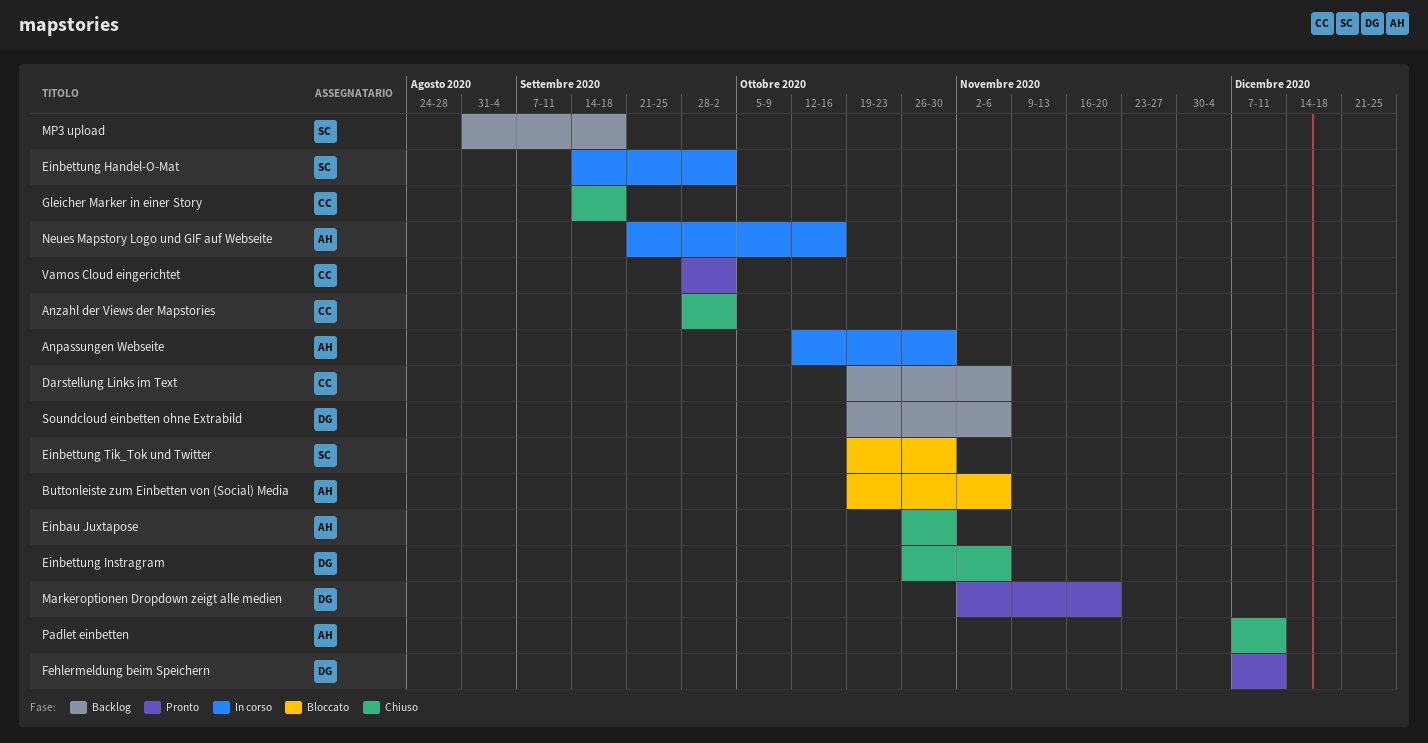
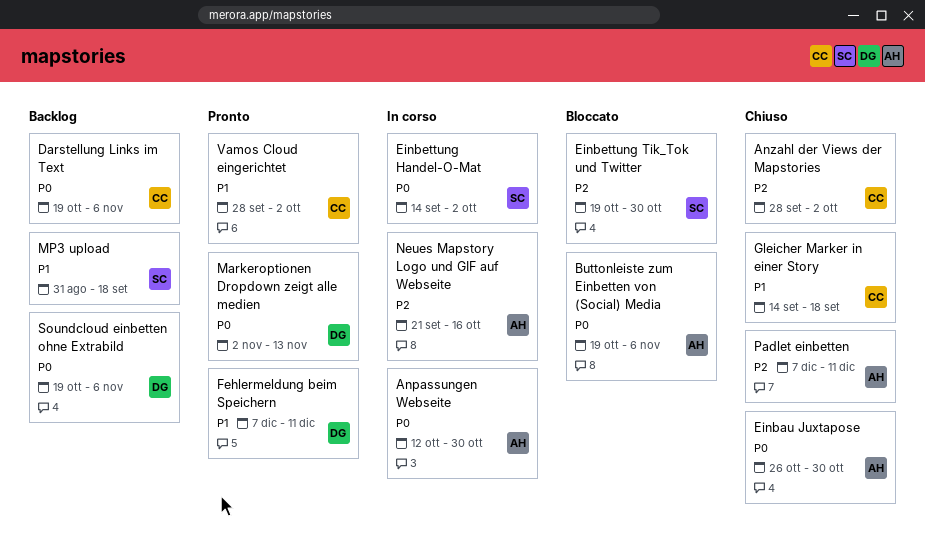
Einbettung Instragram: present -> none
Markeroptionen Dropdown zeigt alle medien, due: Nov 20 -> Nov 13

